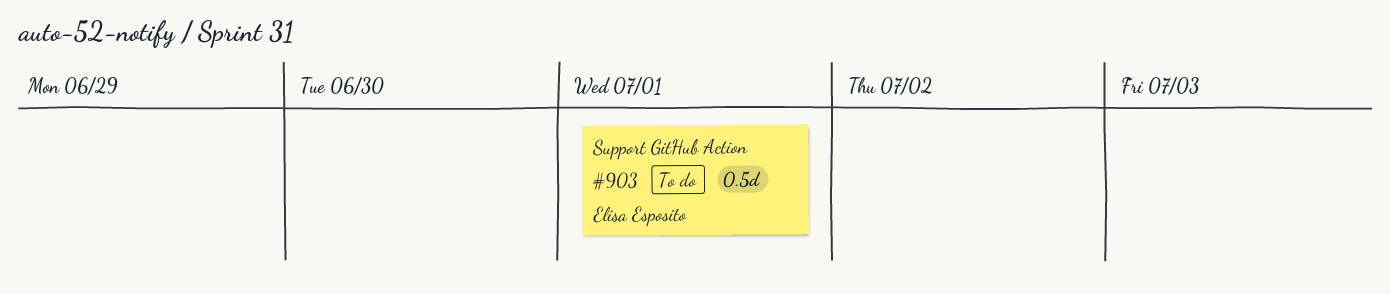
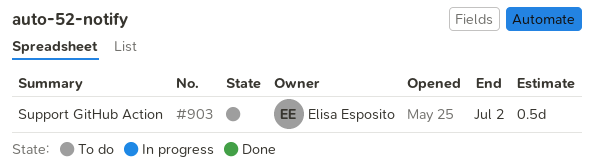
#903, due: Jul 1 -> Jul 2

